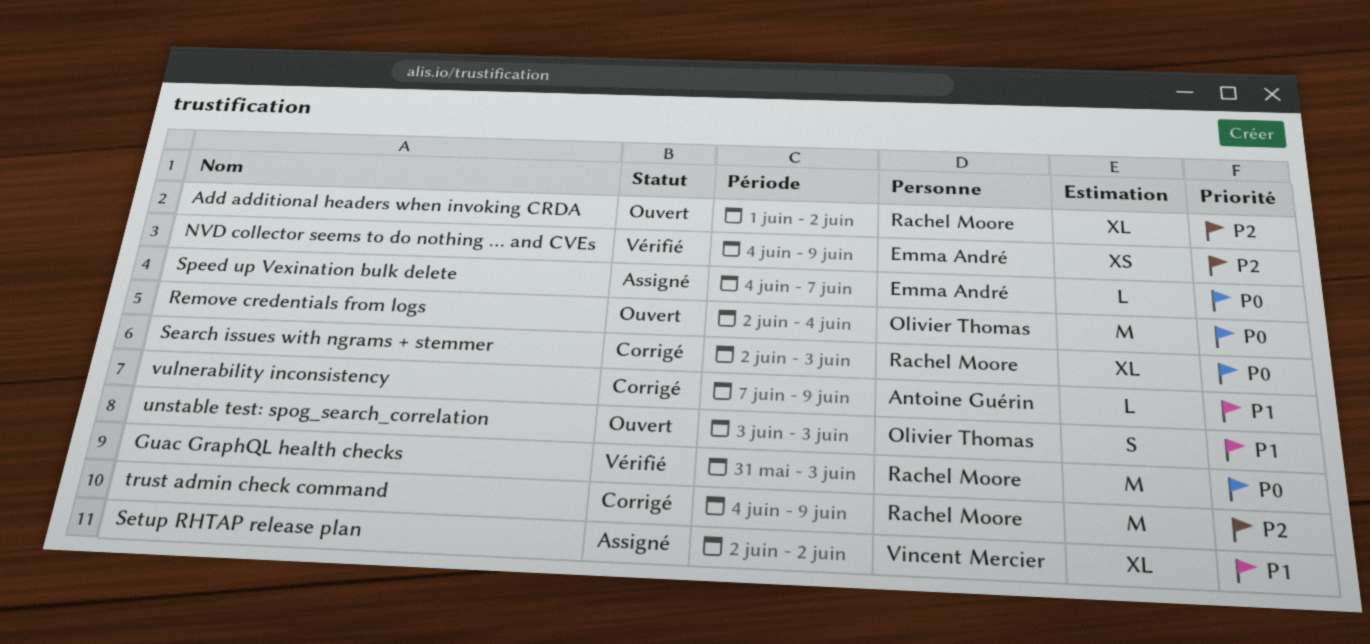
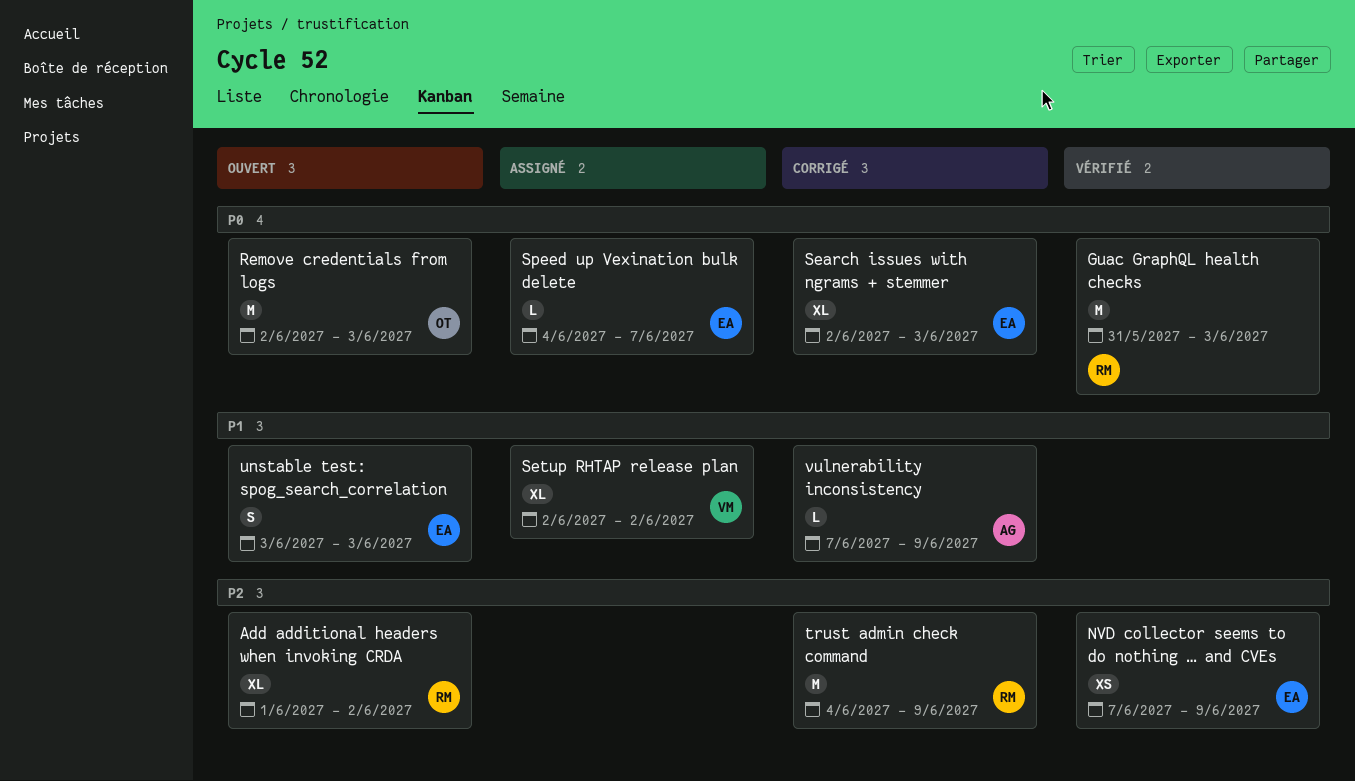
NVD collector seems to do nothing … and CVEs, start: Jun 4 -> Jun 7
Remove credentials from logs, due: Jun 4 -> Jun 3
Search issues with ngrams + stemmer, owner: Rachel Moore -> Emma André
unstable test: spog_search_correlation, owner: Olivier Thomas -> Emma André

